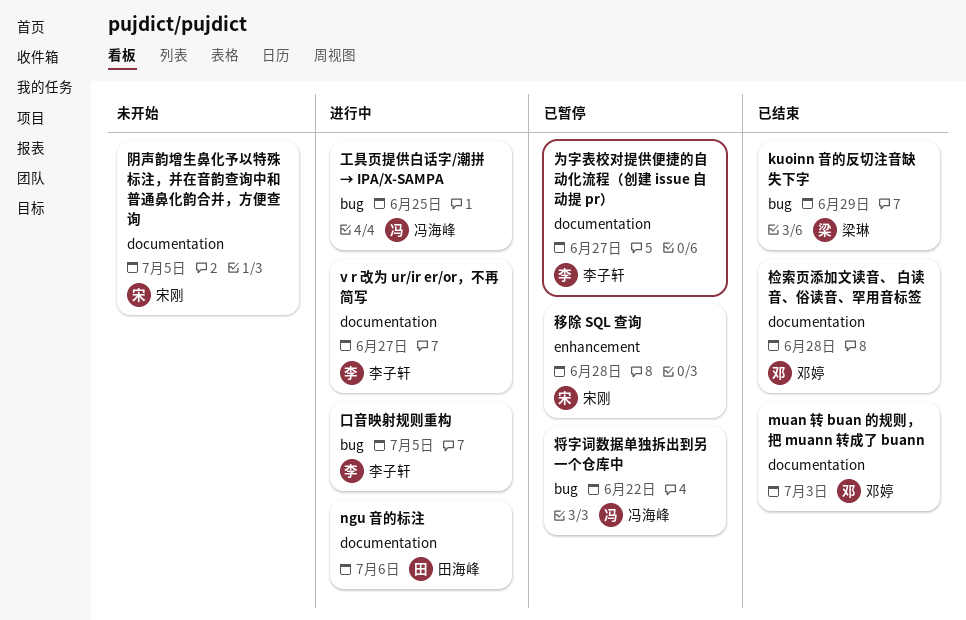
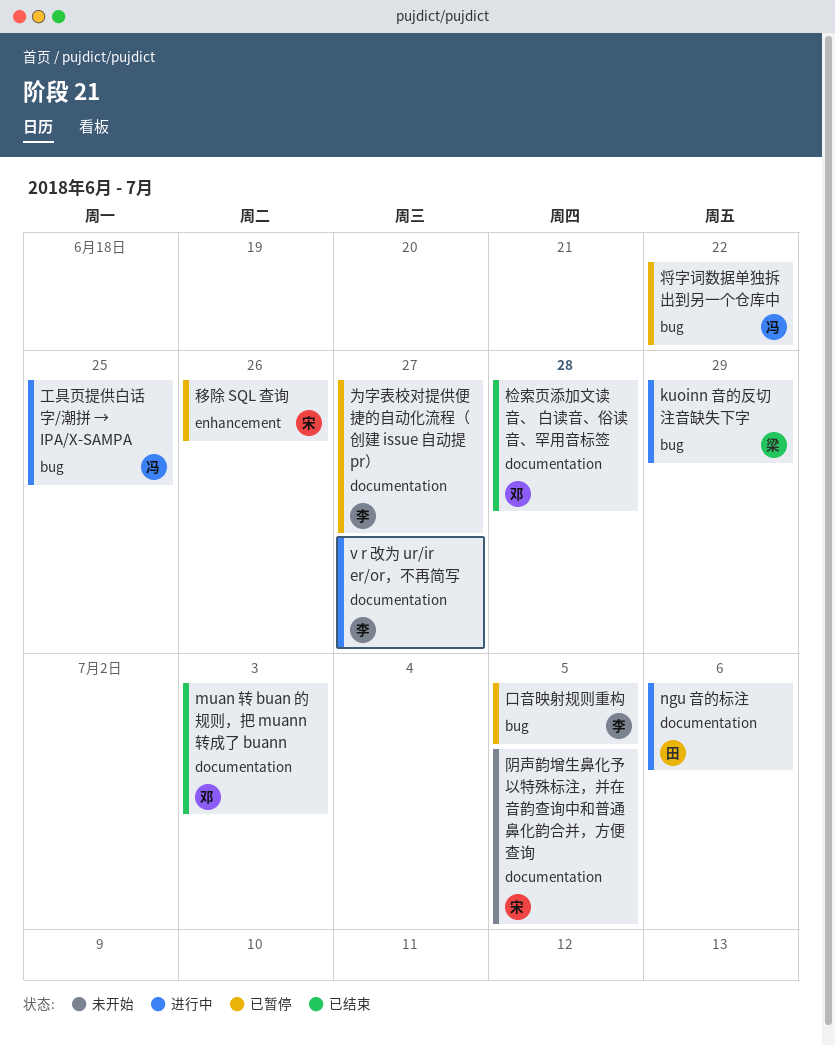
kuoinn 音的反切注音缺失下字, status: 已结束 -> 进行中
口音映射规则重构, status: 进行中 -> 已暂停
移除 SQL 查询, due: Jun 28 -> Jun 26

